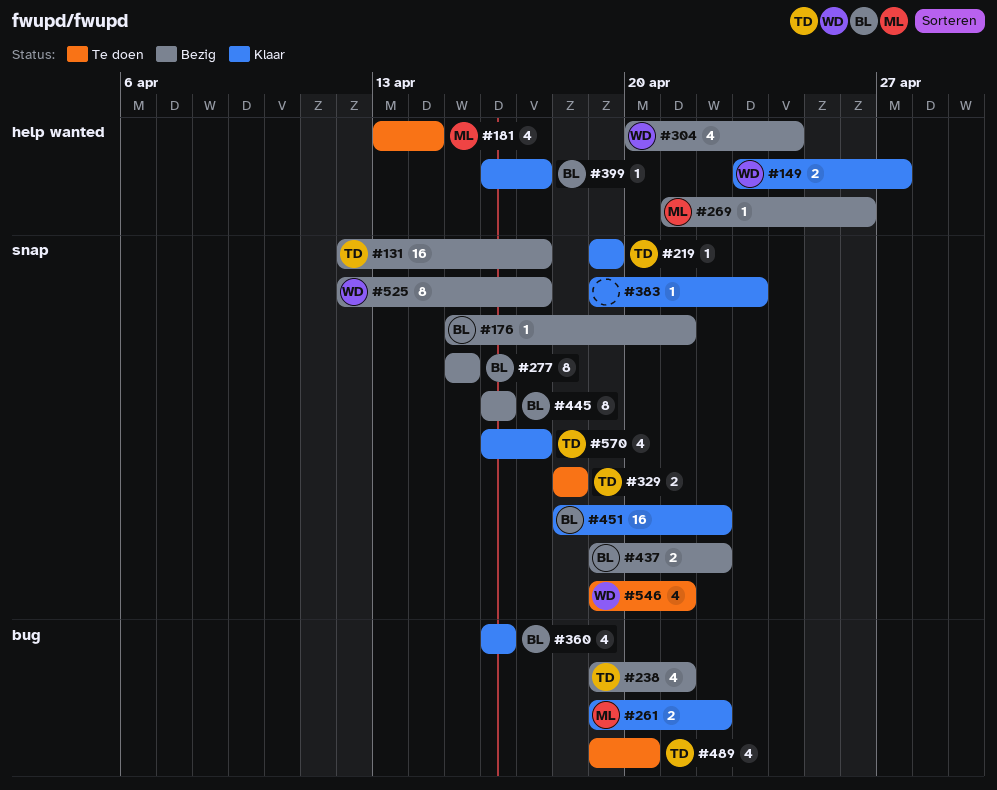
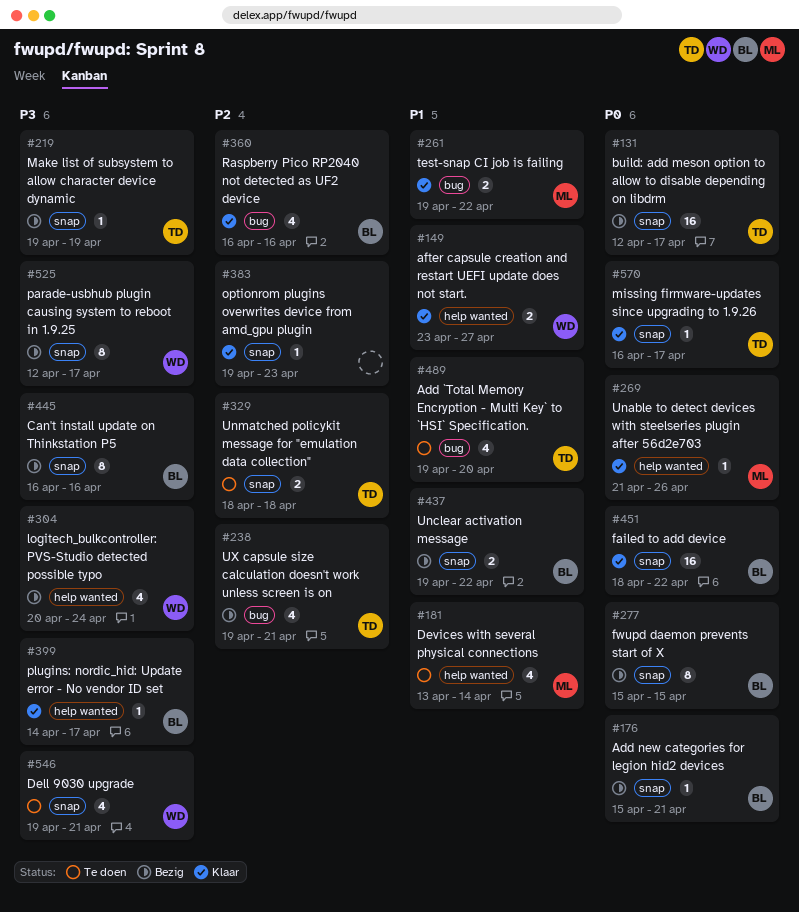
#219, status: Klaar -> Bezig
#269, status: Bezig -> Klaar
#399, start: Apr 16 -> Apr 14
#570, estimate: 4 -> 1

